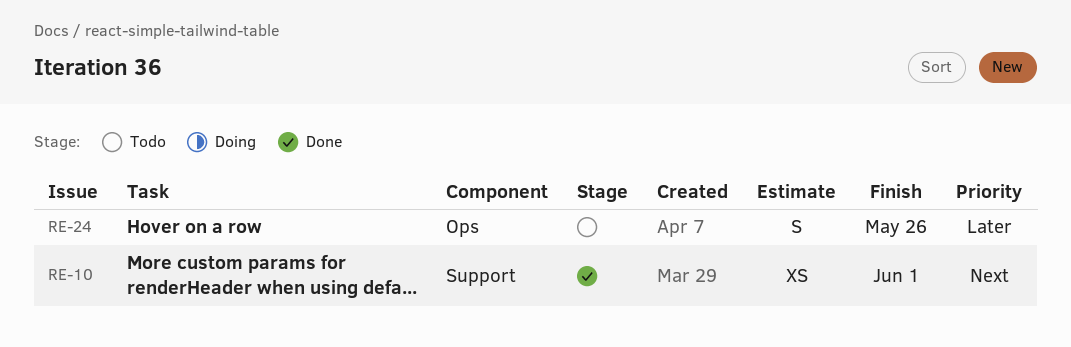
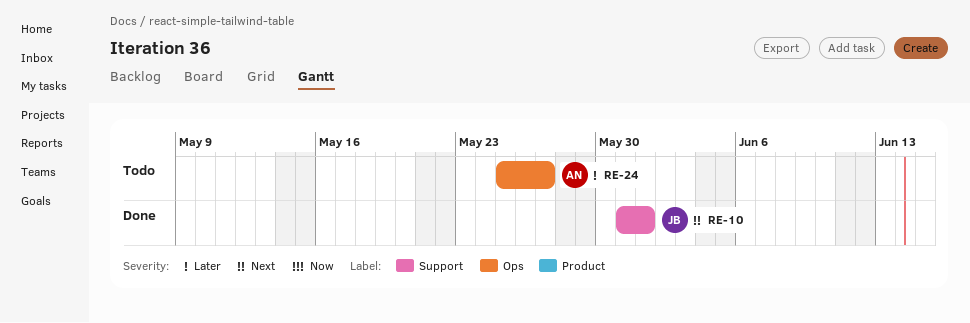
RE-24, due: May 26 -> May 27

